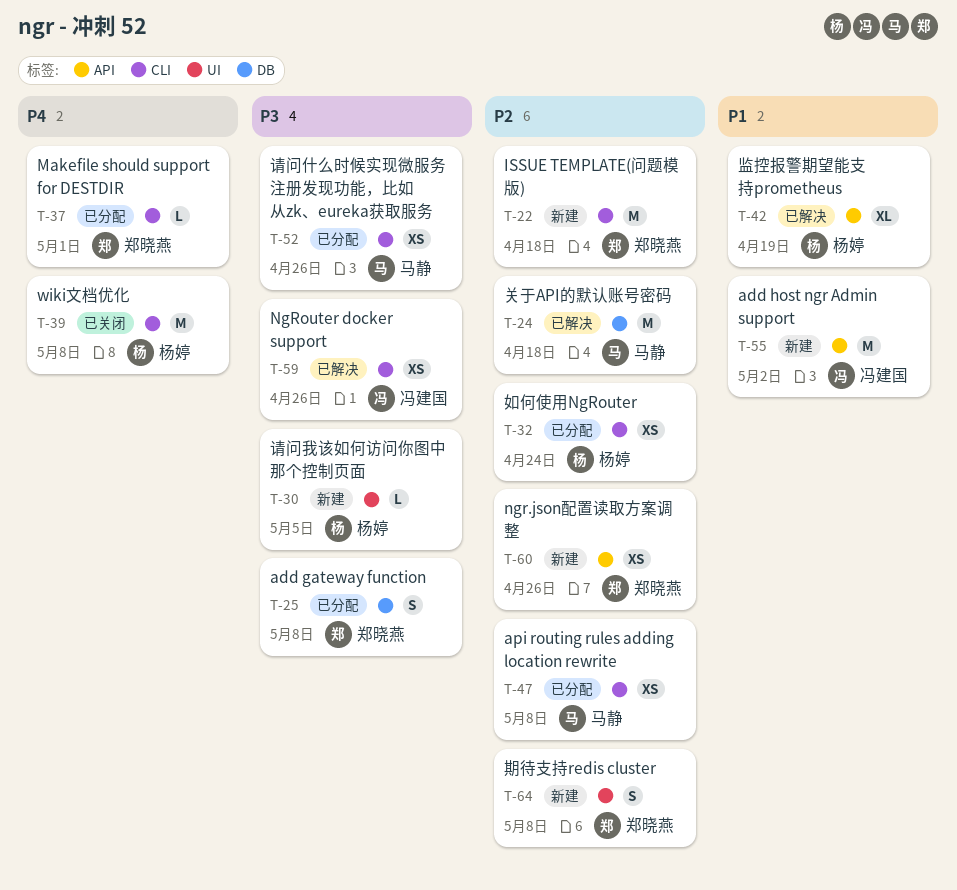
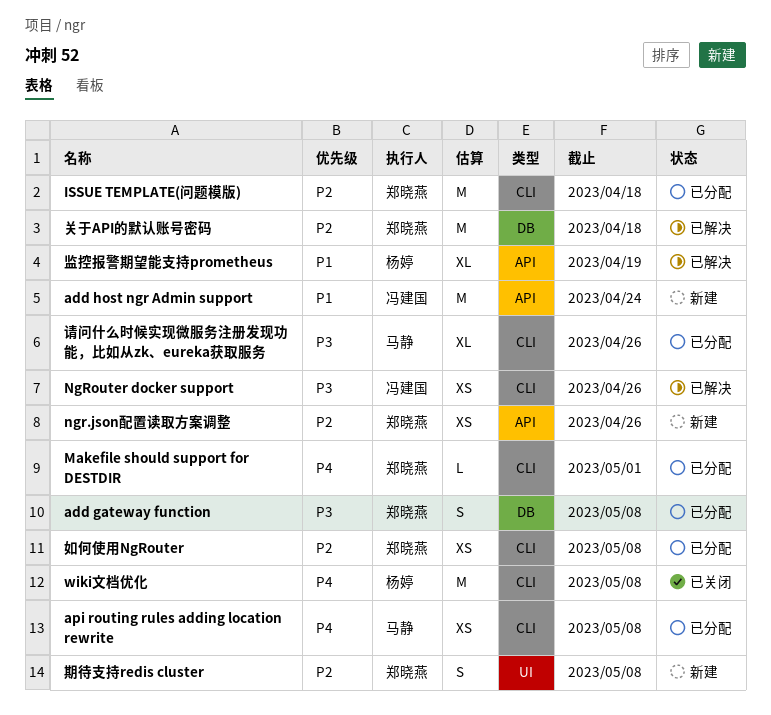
add host ngr Admin support, due: May 2 -> Apr 24
api routing rules adding location rewrite, priority: P2 -> P4
ISSUE TEMPLATE(问题模版), status: 新建 -> 已分配
关于API的默认账号密码, owner: 马静 -> 郑晓燕
如何使用NgRouter, owner: 杨婷 -> 郑晓燕
如何使用NgRouter, due: Apr 24 -> May 8
请问什么时候实现微服务注册发现功能，比如从zk、eureka获取服务, estimate: XS -> XL
请问我该如何访问你图中那个控制页面: present -> none

